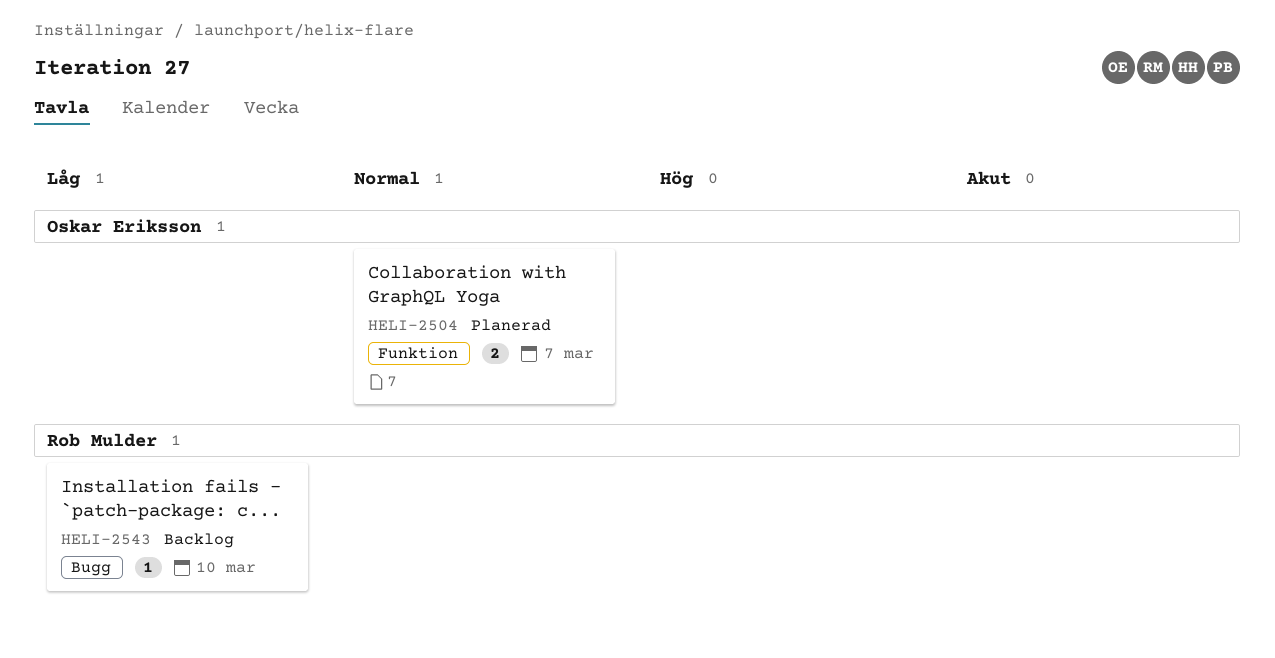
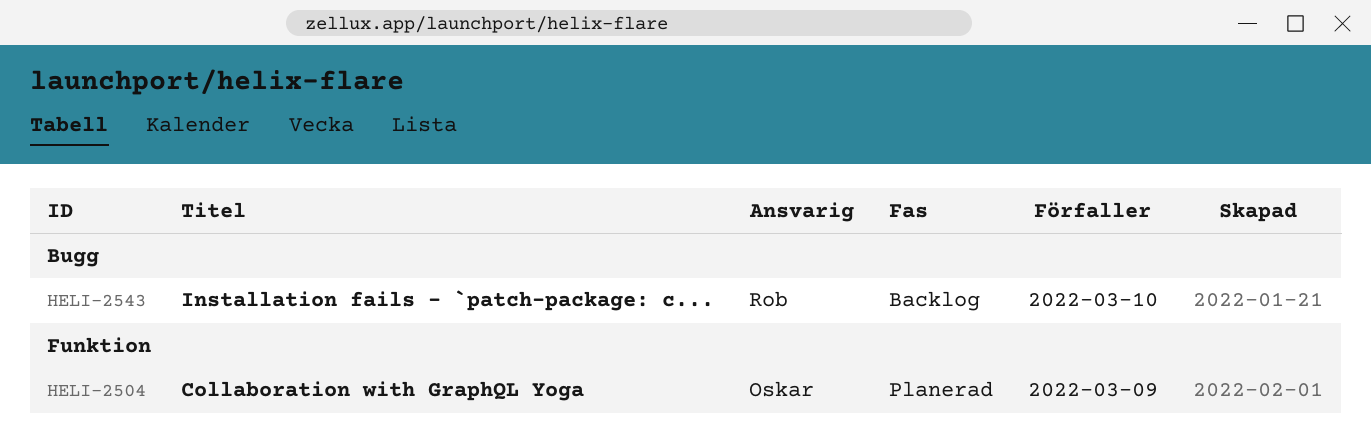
HELI-2504, due: Mar 7 -> Mar 9

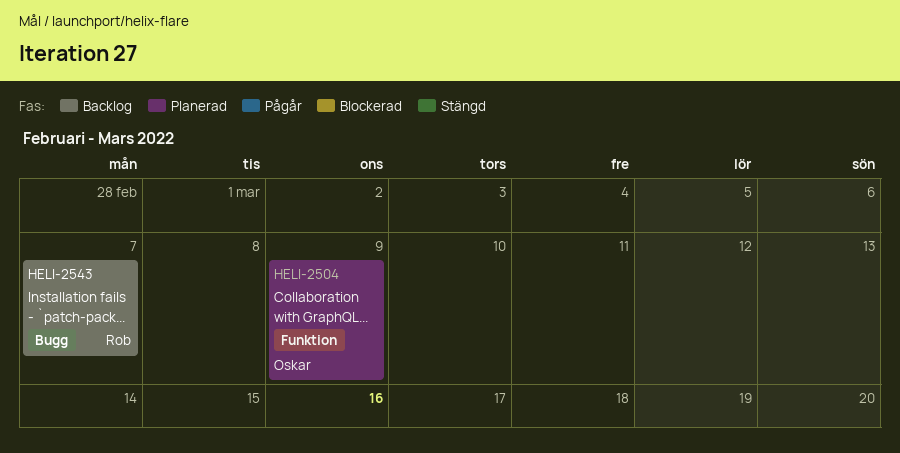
HELI-2543, due: Mar 10 -> Mar 7

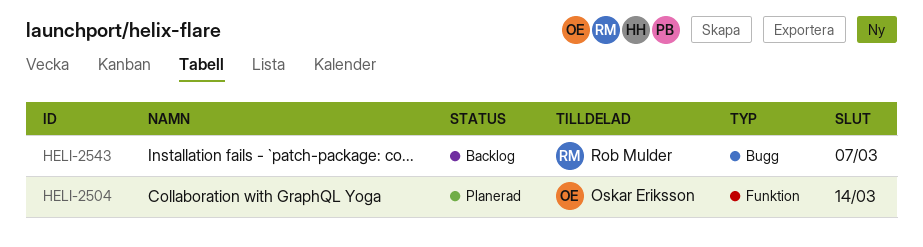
HELI-2504, due: Mar 9 -> Mar 14

